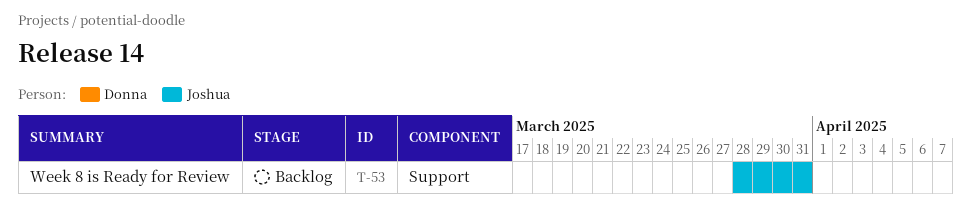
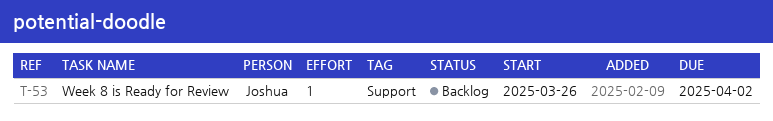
T-53, start: Mar 28 -> Mar 26
T-53, due: Mar 31 -> Apr 2

